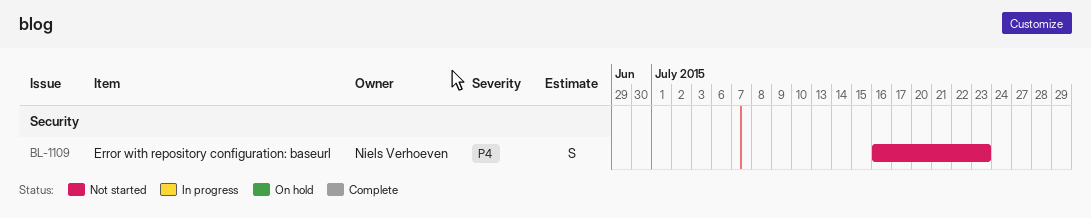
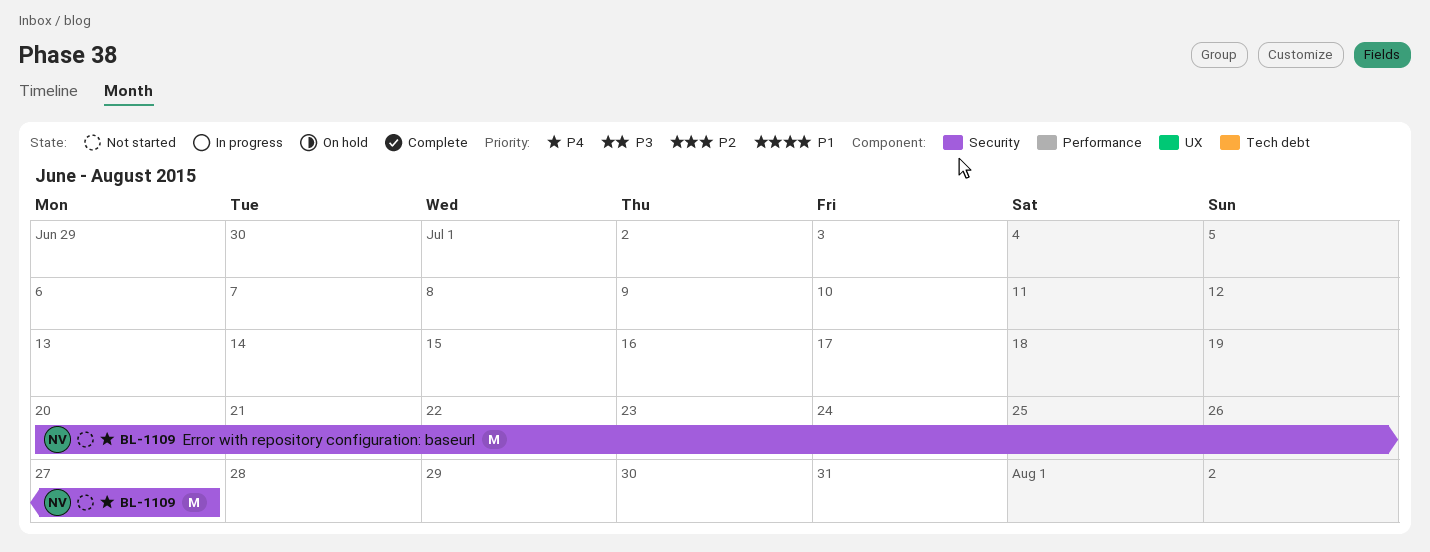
BL-1109, estimate: S -> M
BL-1109, start: Jul 16 -> Jul 20
BL-1109, due: Jul 23 -> Jul 27

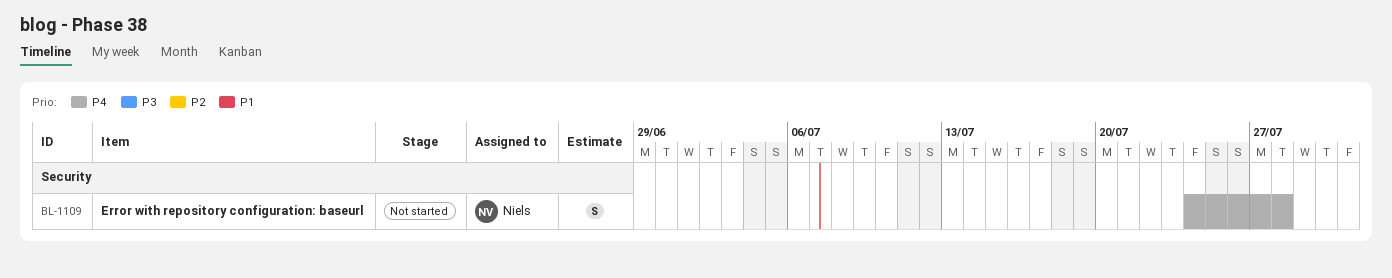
BL-1109, estimate: M -> S
BL-1109, start: Jul 20 -> Jul 24
BL-1109, due: Jul 27 -> Jul 28

